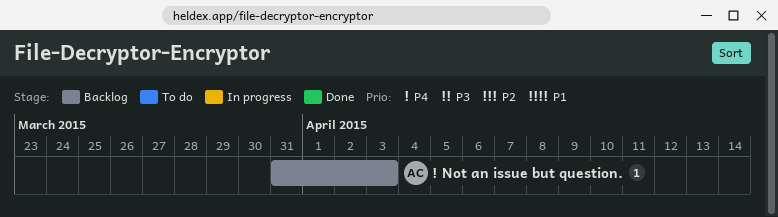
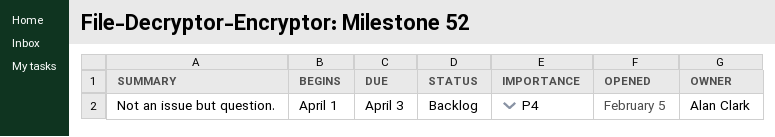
Not an issue but question., start: Mar 31 -> Apr 1

